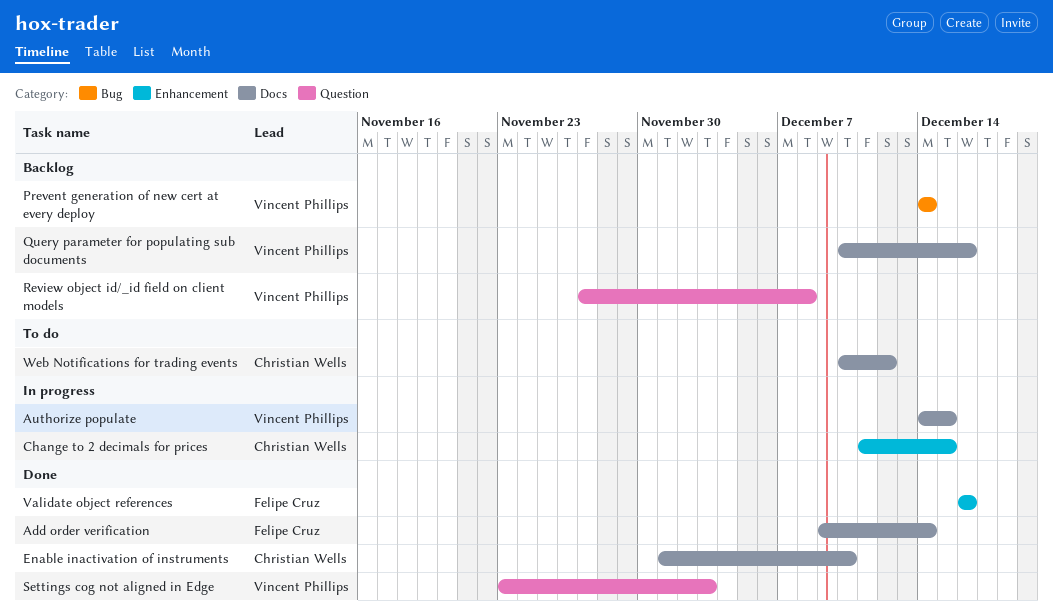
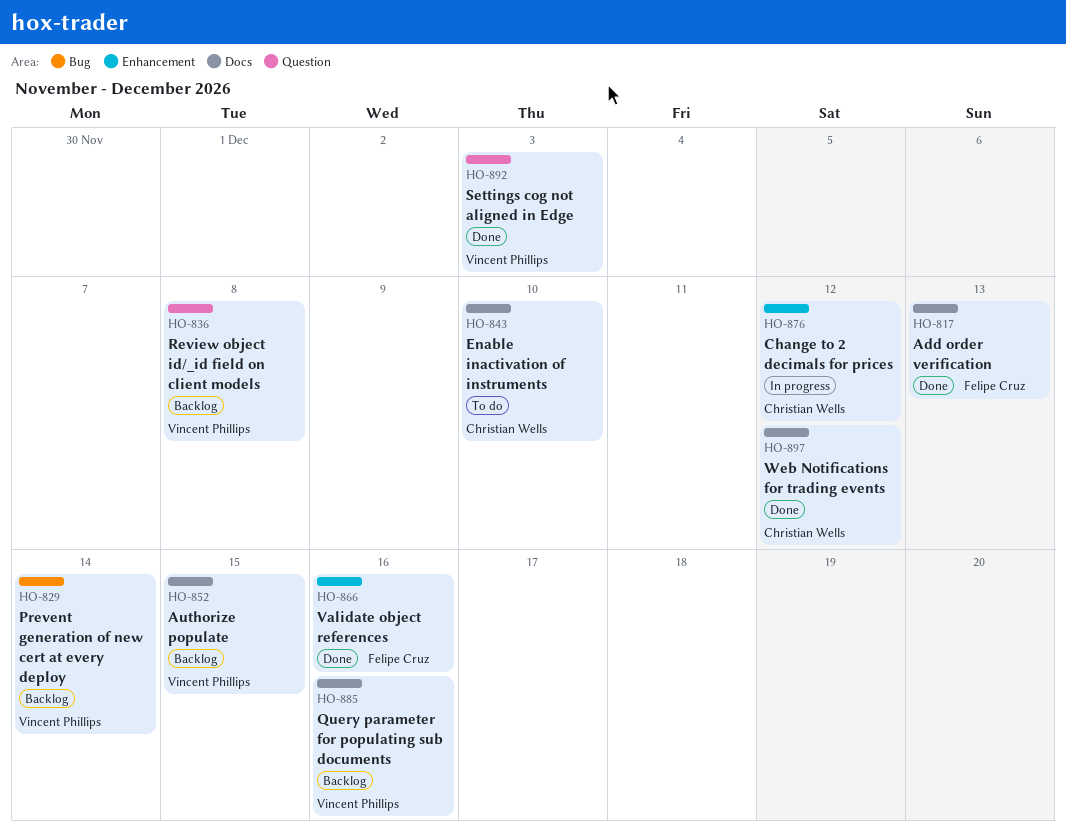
Add order verification, due: Dec 14 -> Dec 13
Authorize populate, status: In progress -> Backlog
Change to 2 decimals for prices, due: Dec 15 -> Dec 12
Enable inactivation of instruments, status: Done -> To do
Web Notifications for trading events, status: To do -> Done

